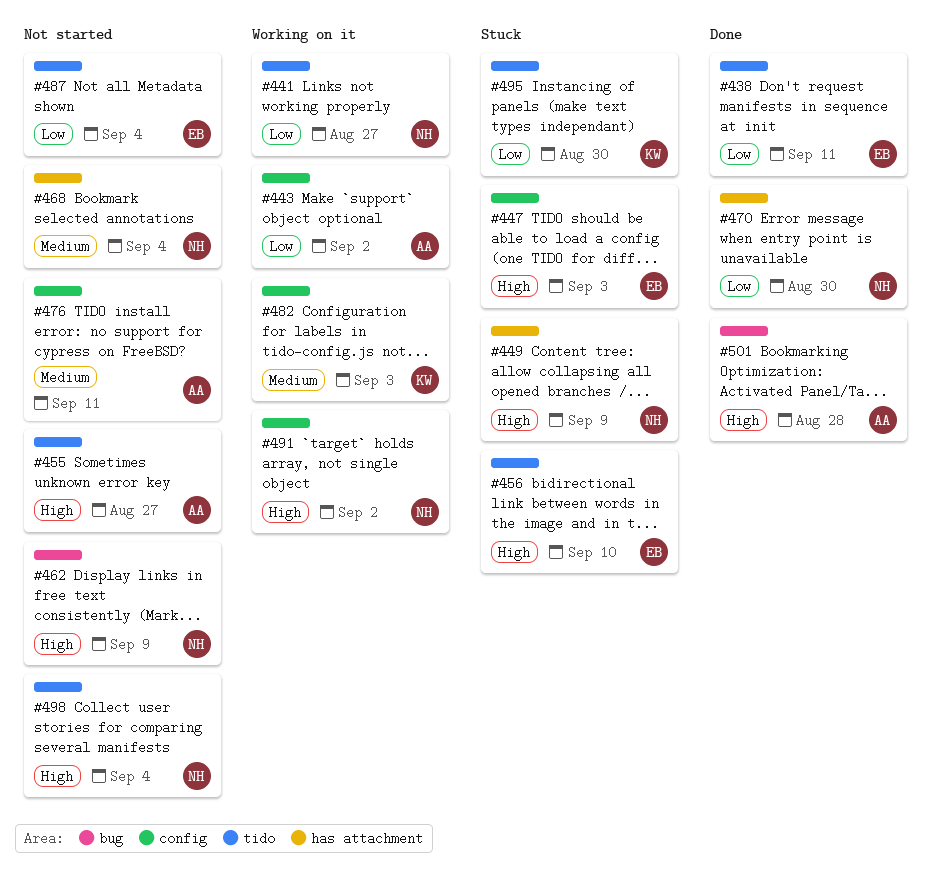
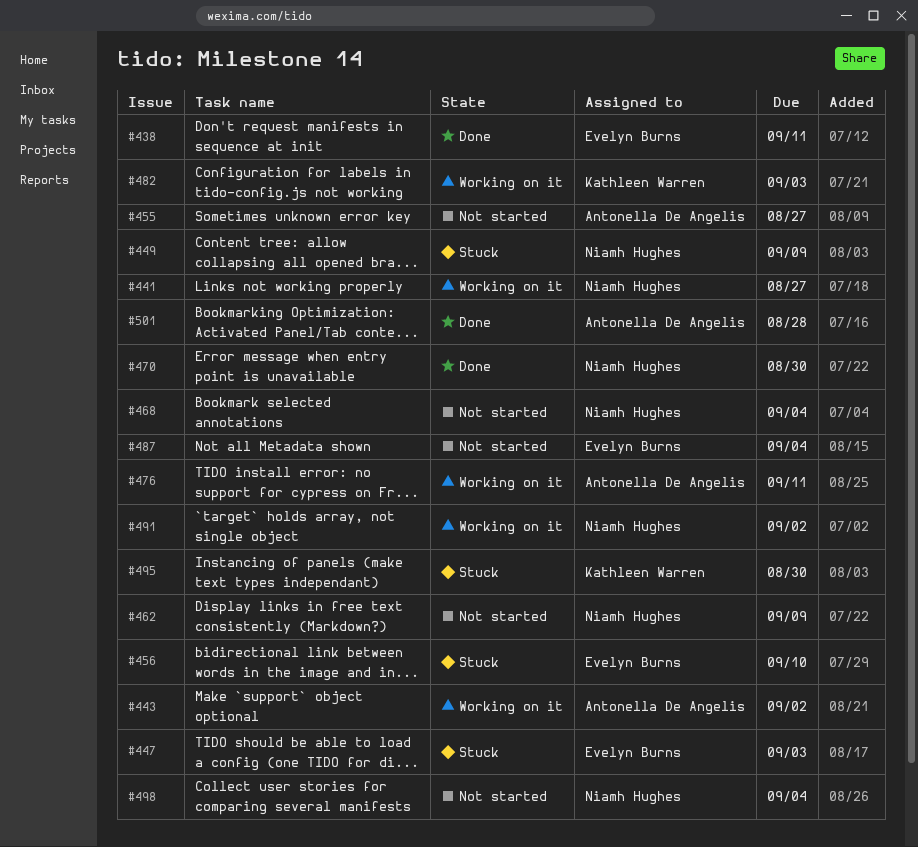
#476, status: Not started -> Working on it

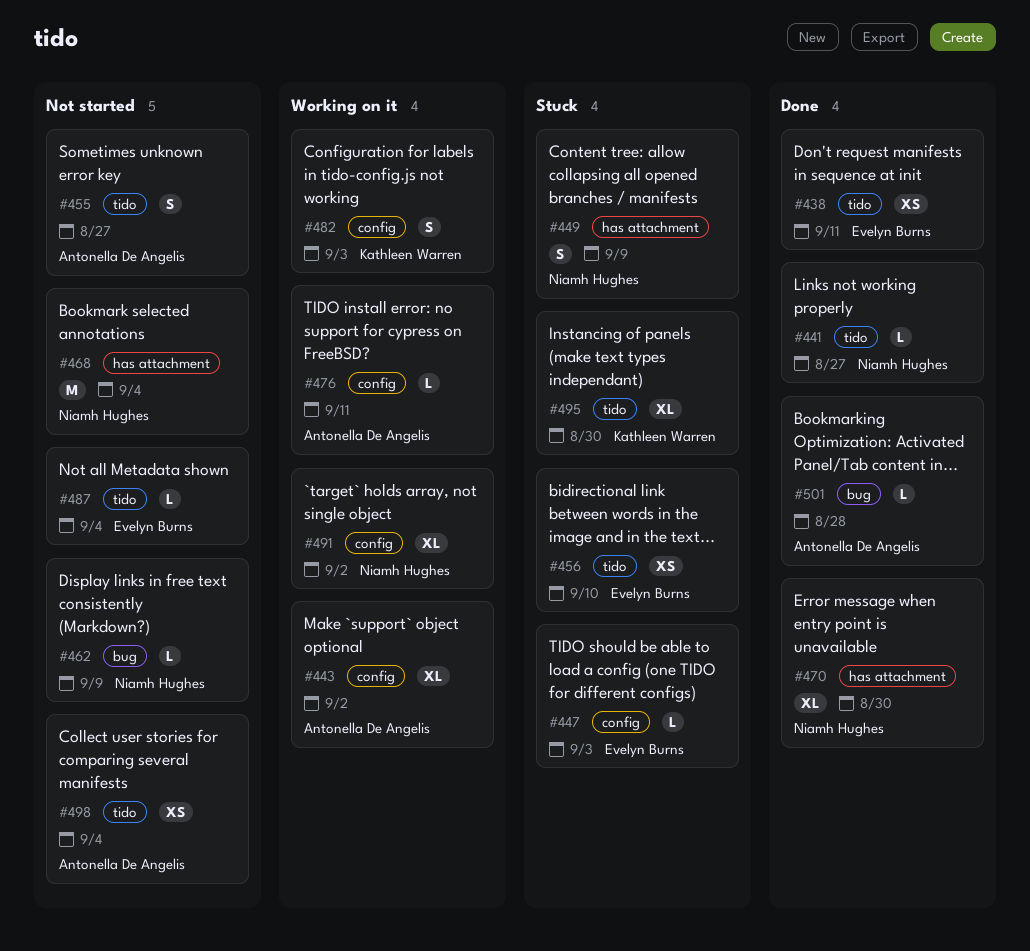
#441, status: Working on it -> Done
#498, owner: Niamh Hughes -> Antonella De Angelis

